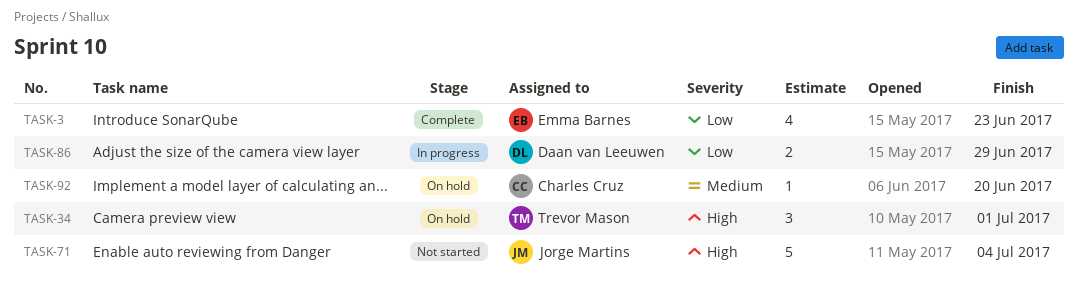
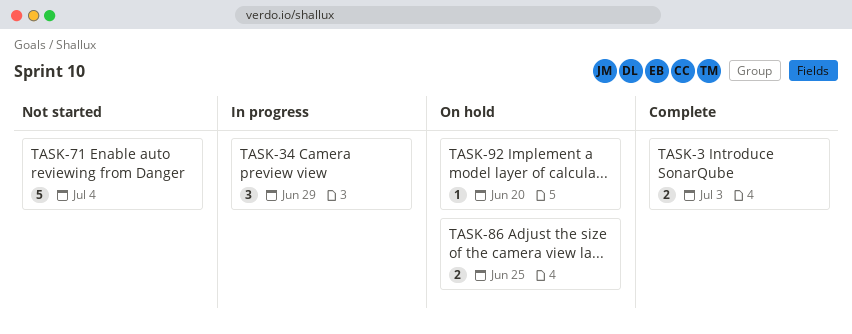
TASK-3, estimate: 4 -> 2
TASK-3, due: Jun 23 -> Jul 3
TASK-34, status: On hold -> In progress
TASK-34, due: Jul 1 -> Jun 29
TASK-86, status: In progress -> On hold
TASK-86, due: Jun 29 -> Jun 25

